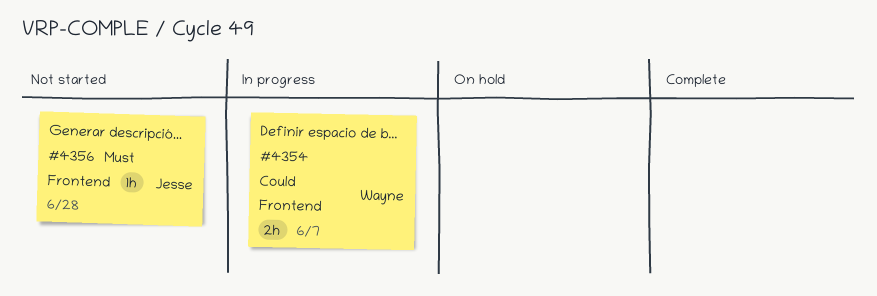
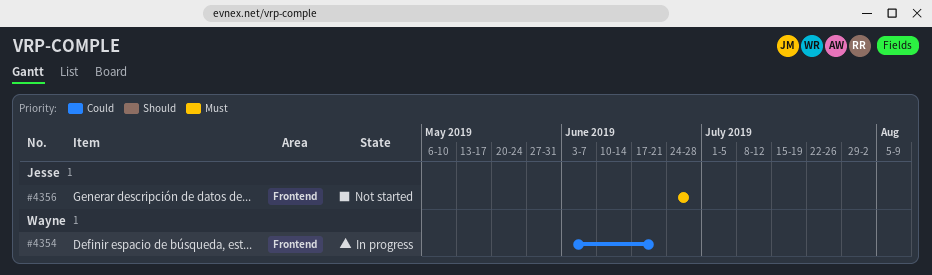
#4354, due: Jun 7 -> Jun 21

